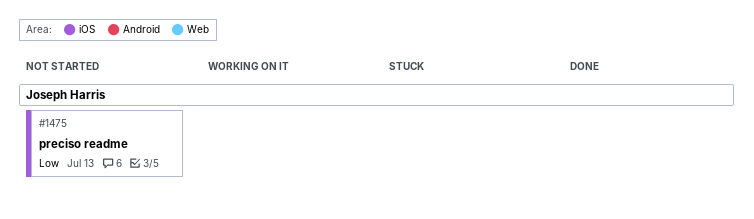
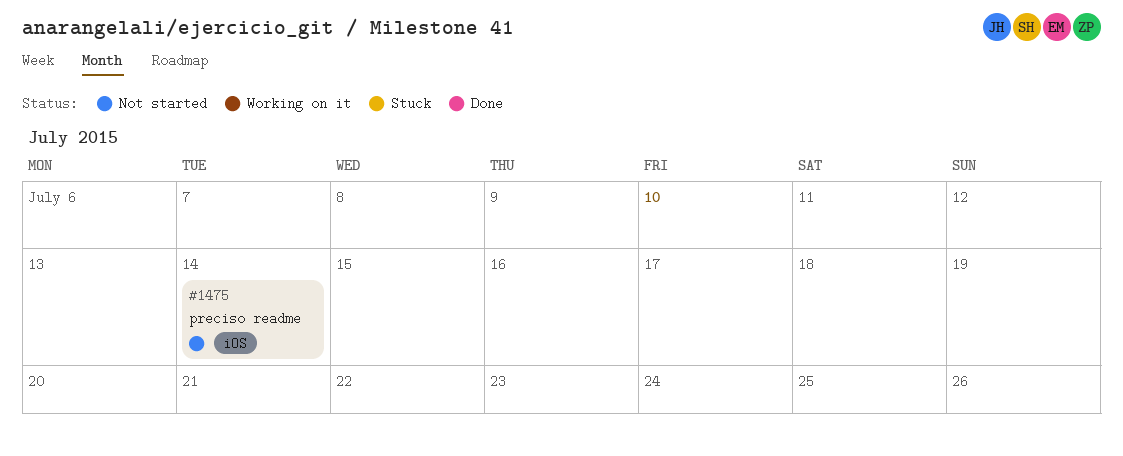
#1475, due: Jul 13 -> Jul 14

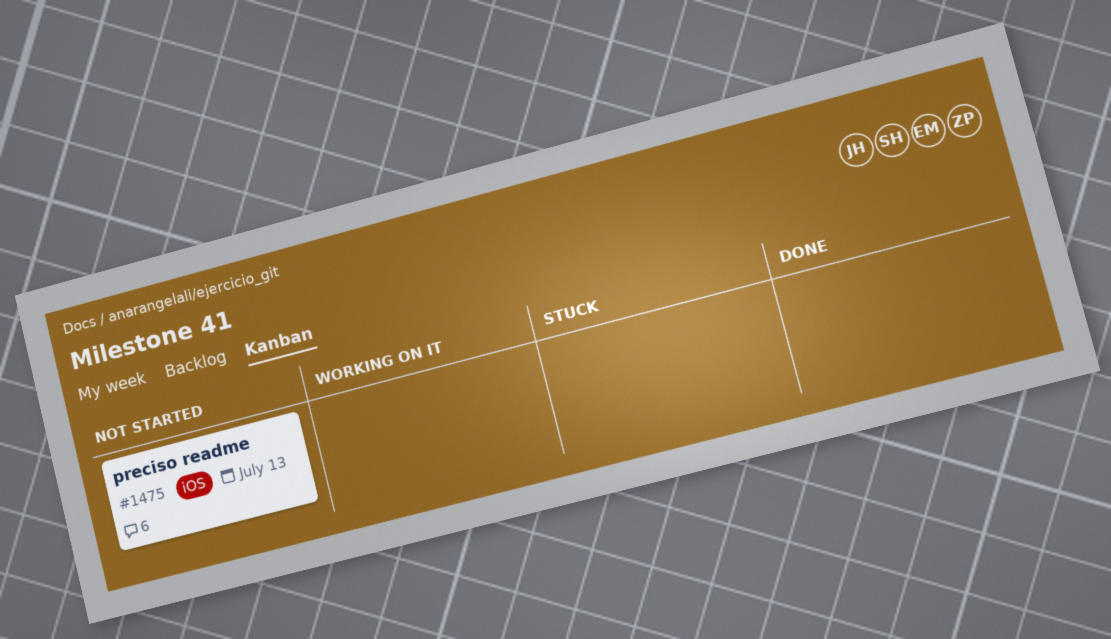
#1475, due: Jul 14 -> Jul 13

